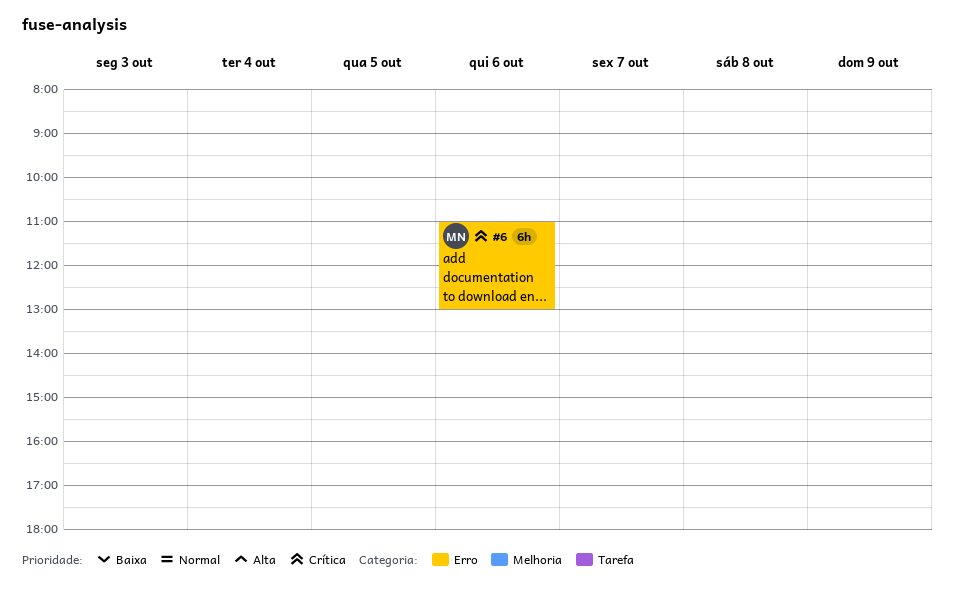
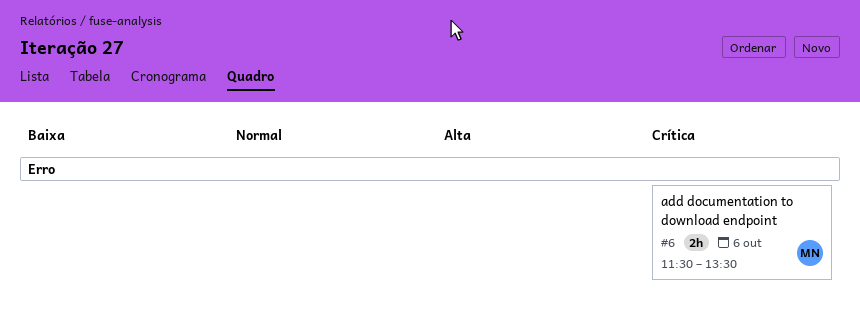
#6, estimate: 6h -> 2h
#6, begins: 11:00 -> 11:30
#6, ends: 13:00 -> 13:30

